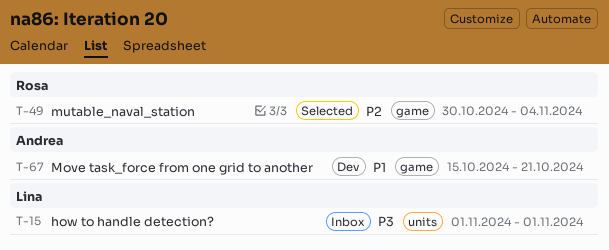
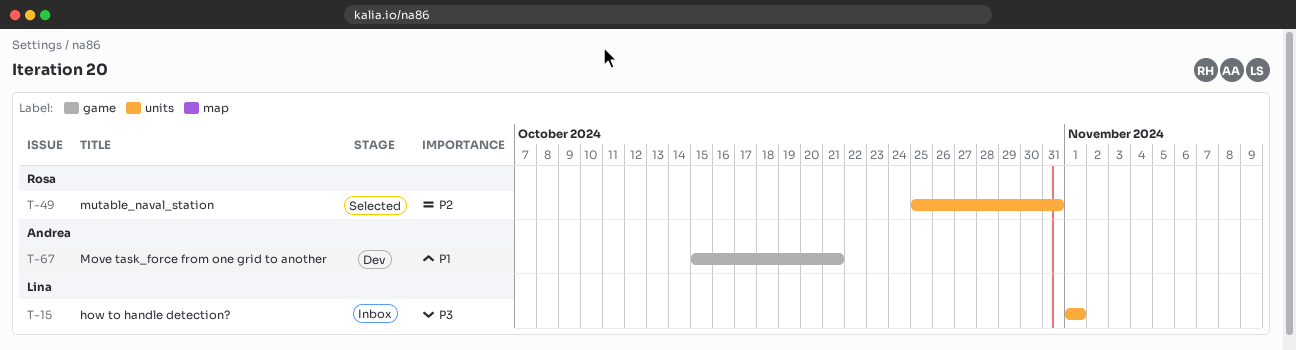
T-49, label: game -> units
T-49, start: Oct 30 -> Oct 25
T-49, due: Nov 4 -> Oct 31

